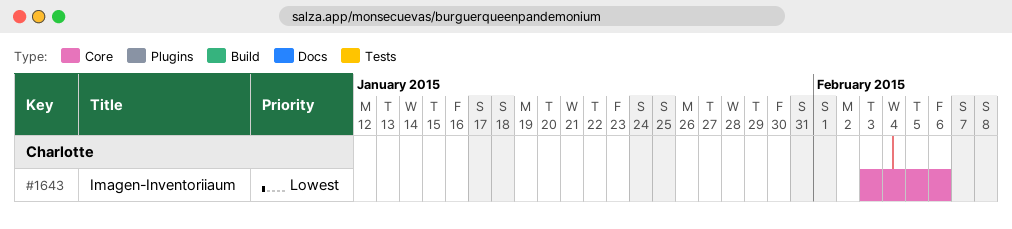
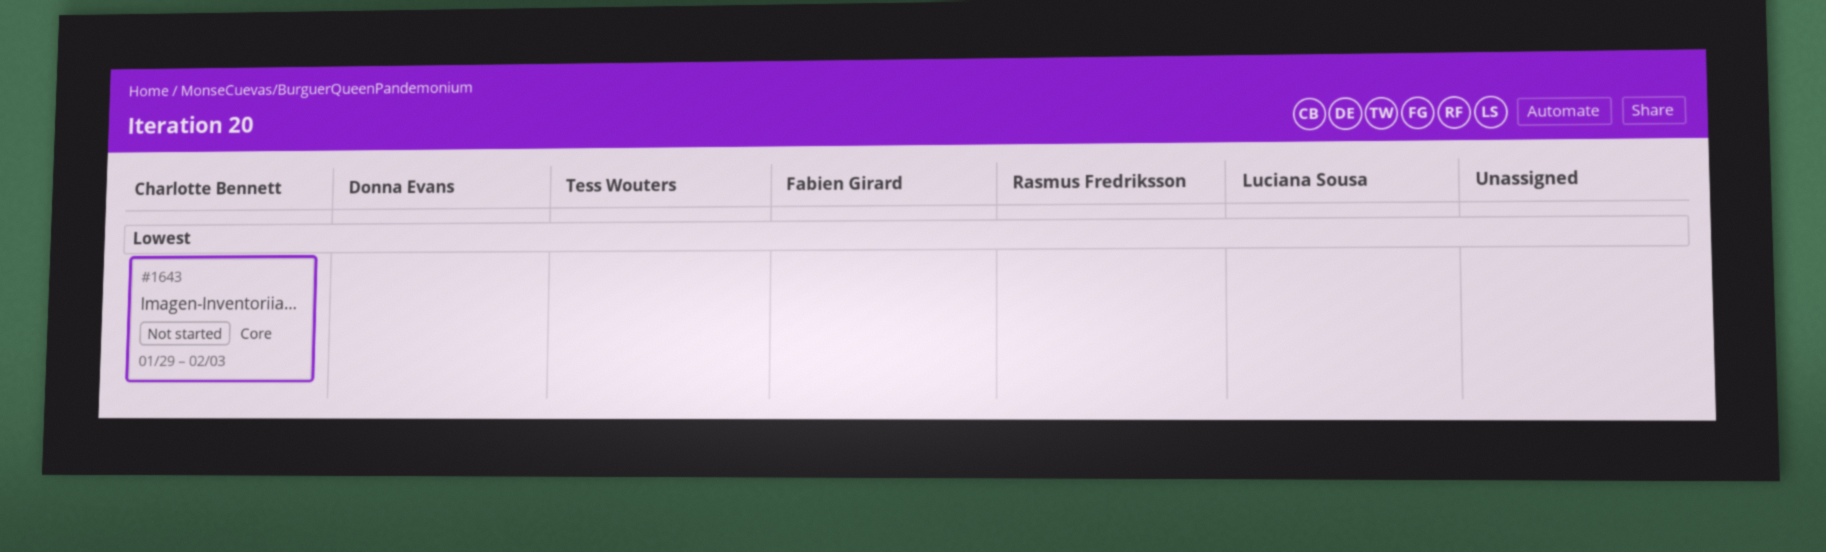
#1643, start: Feb 3 -> Jan 29
#1643, due: Feb 6 -> Feb 3

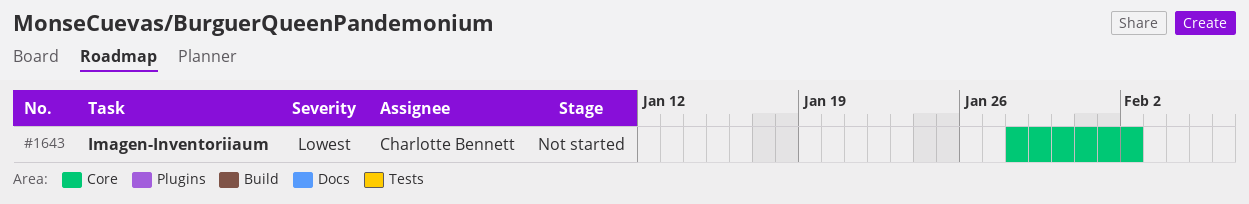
#1643, start: Jan 29 -> Jan 28
#1643, due: Feb 3 -> Feb 2

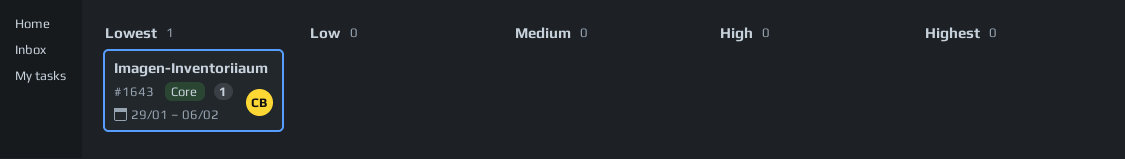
#1643, start: Jan 28 -> Jan 29
#1643, due: Feb 2 -> Feb 6

